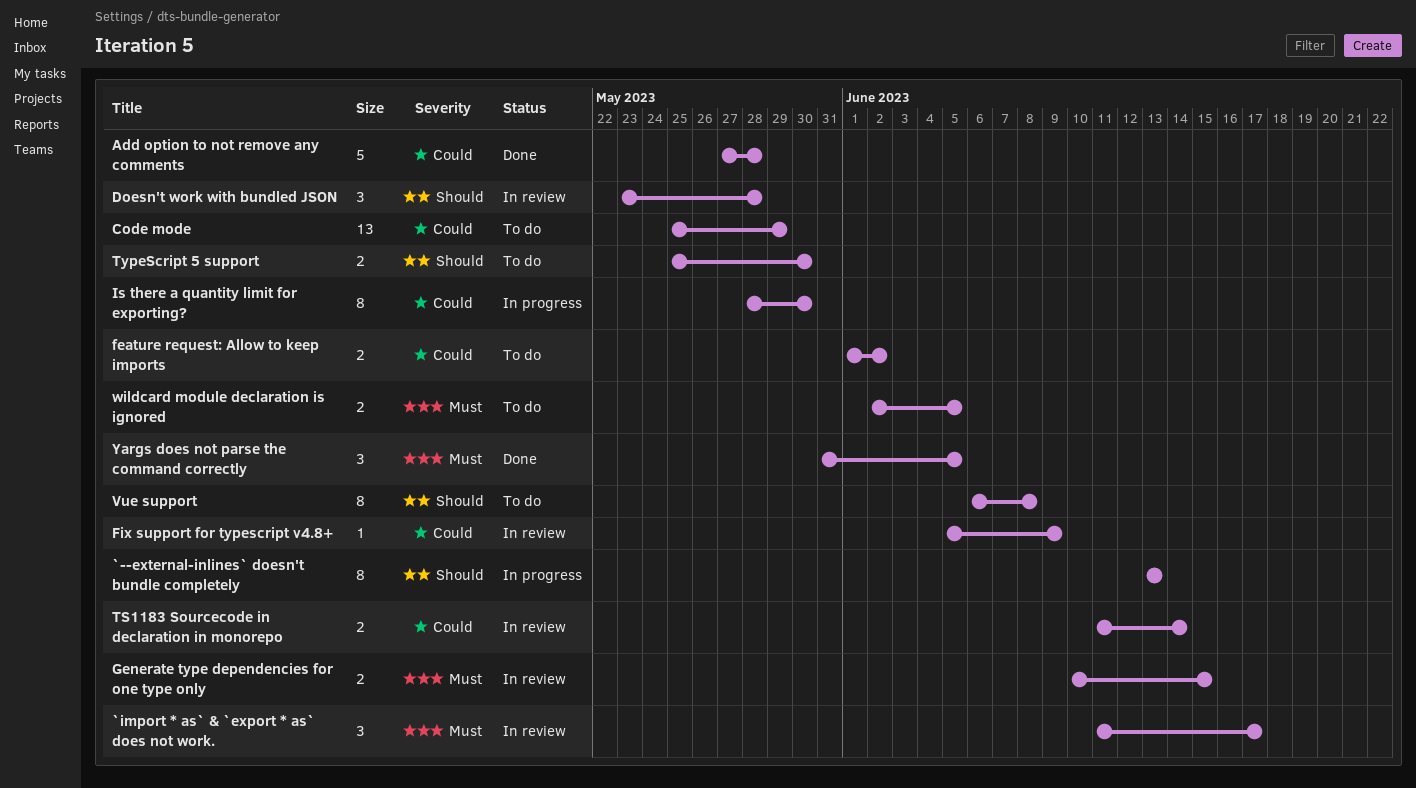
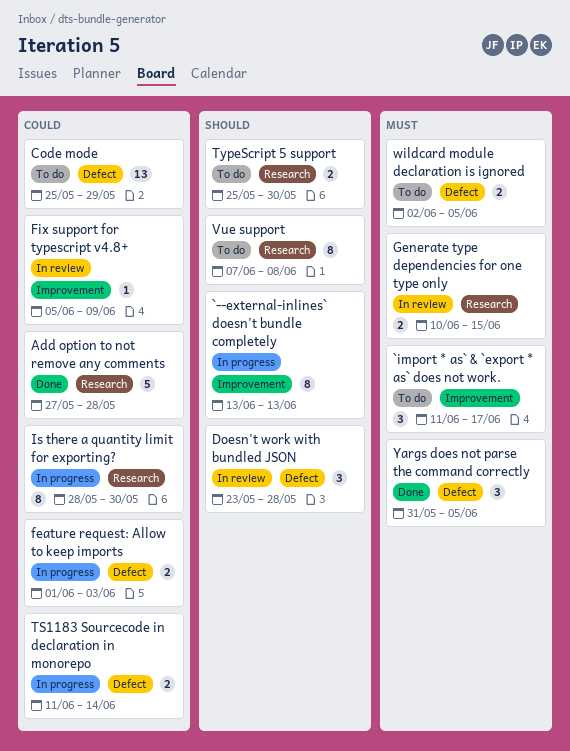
`import * as` & `export * as` does not work., status: In review -> To do
feature request: Allow to keep imports, status: To do -> In progress
feature request: Allow to keep imports, due: Jun 2 -> Jun 3
TS1183 Sourcecode in declaration in monorepo, status: In review -> In progress
Vue support, start: Jun 6 -> Jun 7

